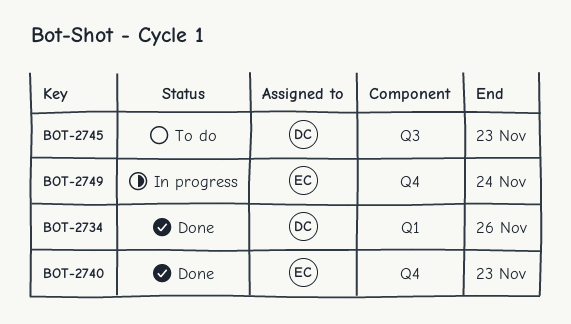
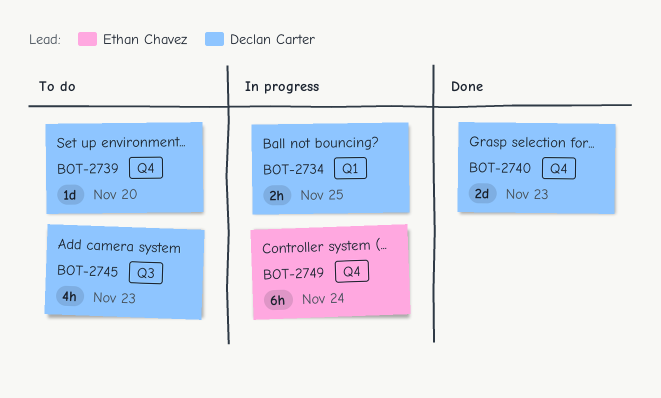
BOT-2734, status: Done -> In progress
BOT-2734, due: Nov 26 -> Nov 25
BOT-2739: none -> present
BOT-2740, owner: Ethan Chavez -> Declan Carter

